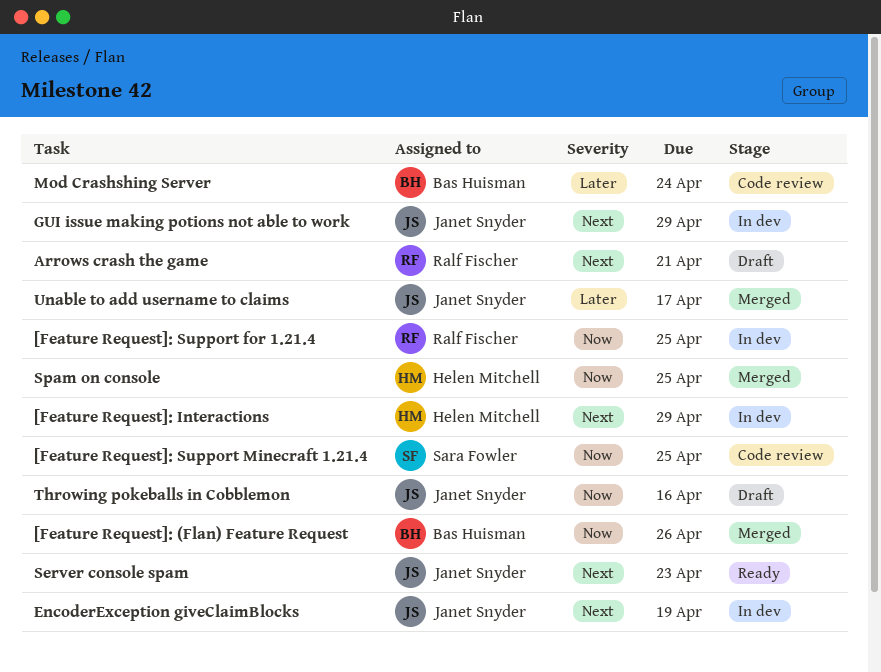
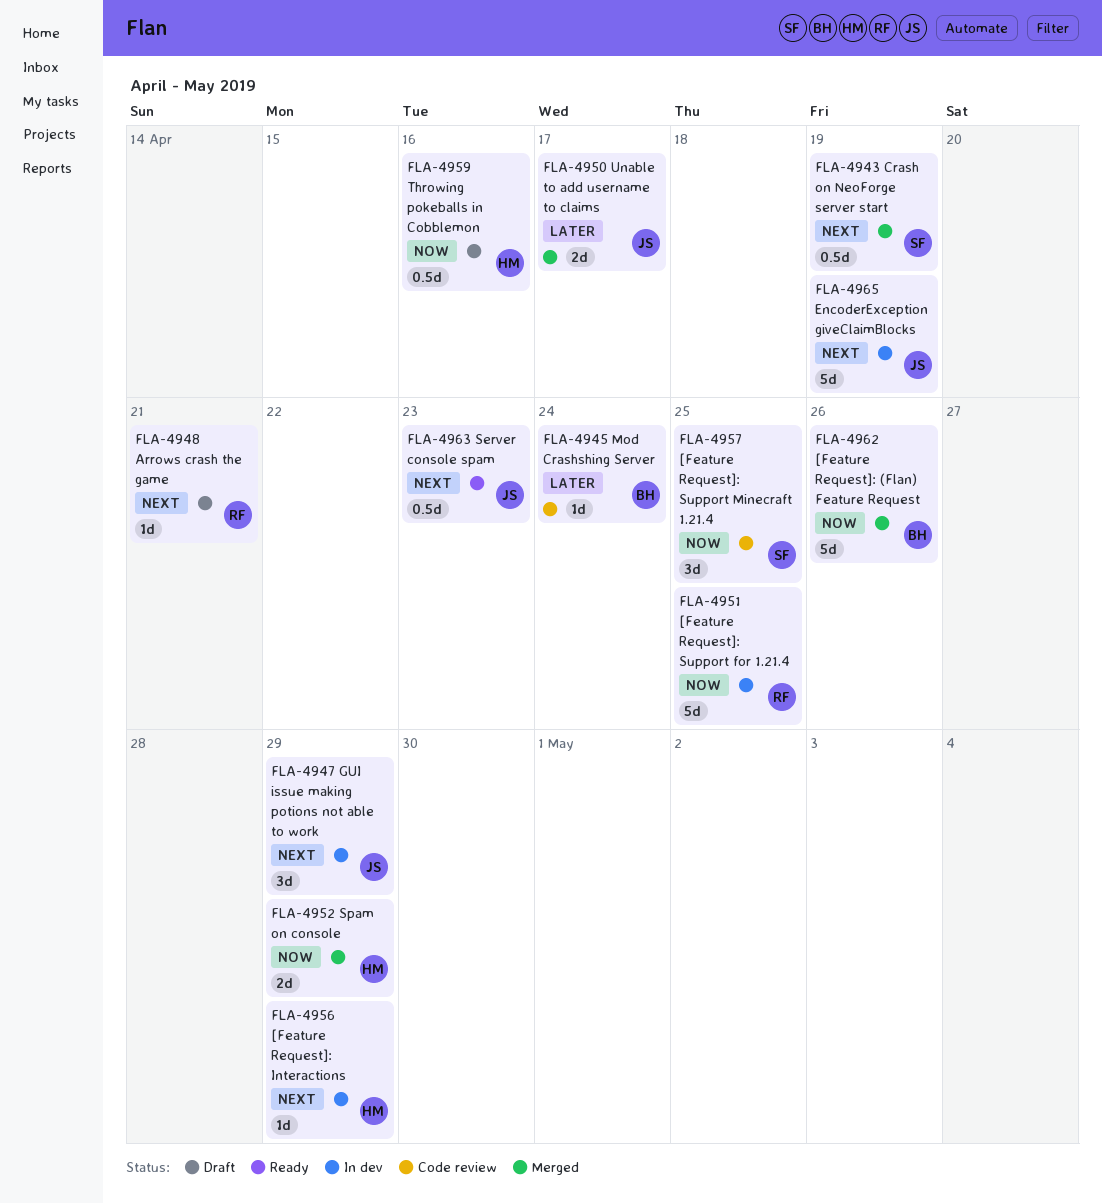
Crash on NeoForge server start: none -> present
Spam on console, due: Apr 25 -> Apr 29
Throwing pokeballs in Cobblemon, owner: Janet Snyder -> Helen Mitchell

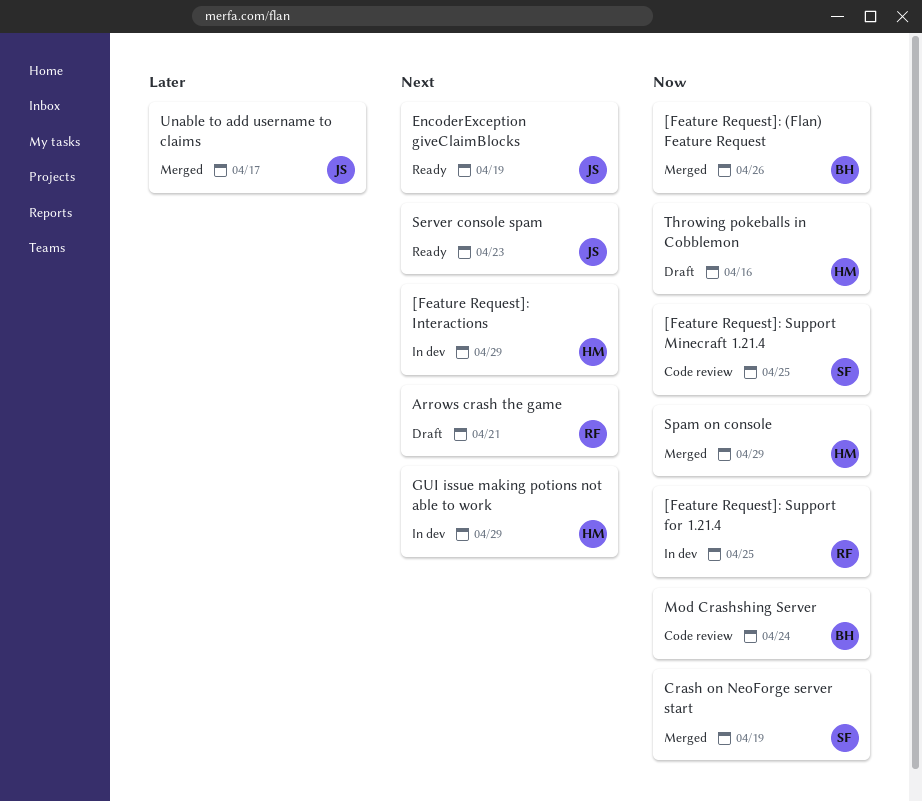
Crash on NeoForge server start, priority: Next -> Now
EncoderException giveClaimBlocks, status: In dev -> Ready
GUI issue making potions not able to work, owner: JS -> HM
Mod Crashshing Server, priority: Later -> Now

